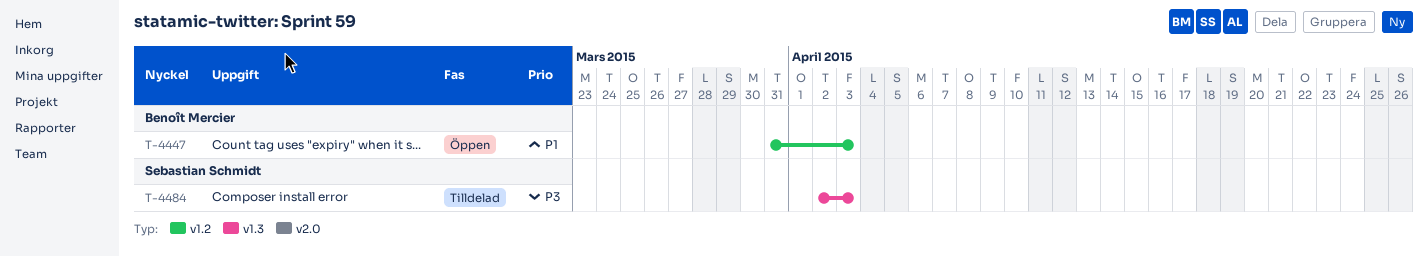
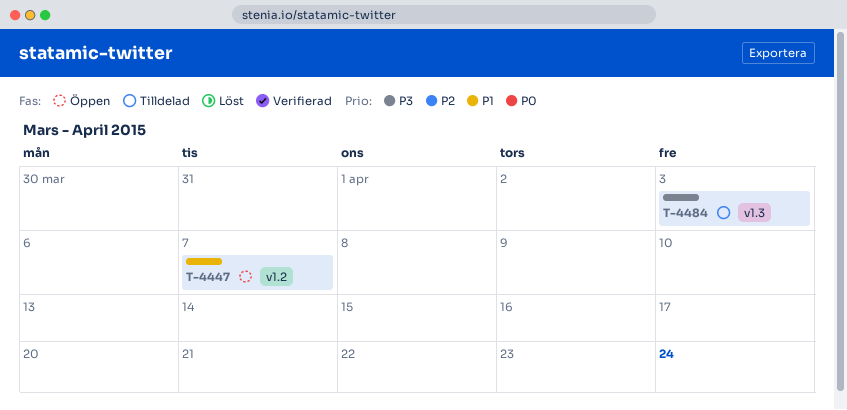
T-4447, due: Apr 3 -> Apr 7

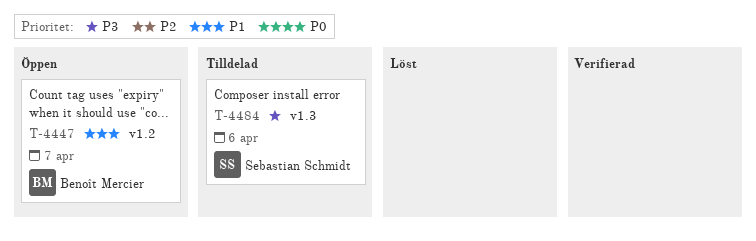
T-4484, due: Apr 3 -> Apr 6

